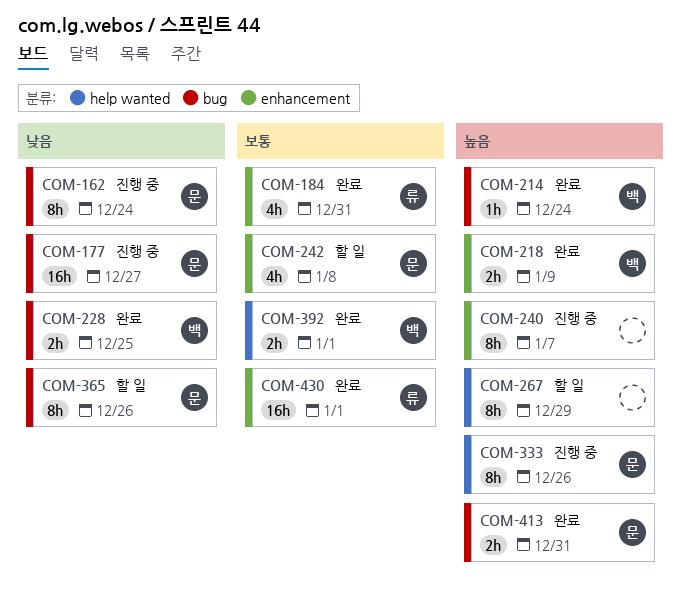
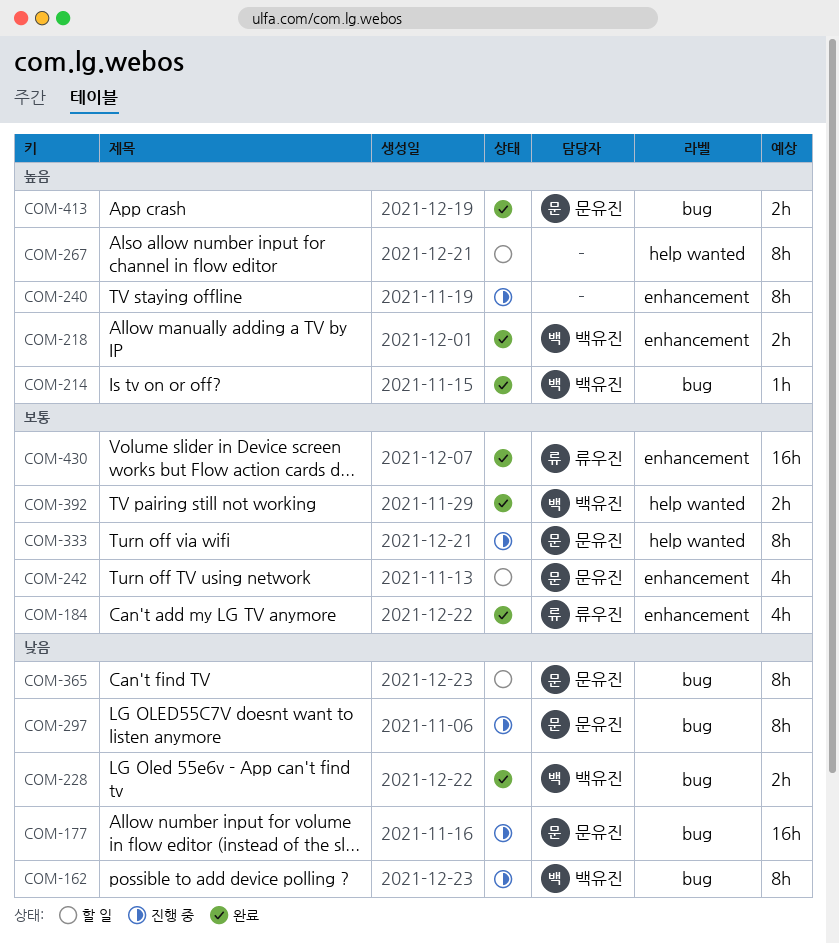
COM-162, owner: 문유진 -> 백유진
COM-297: none -> present
COM-333, priority: 높음 -> 보통

